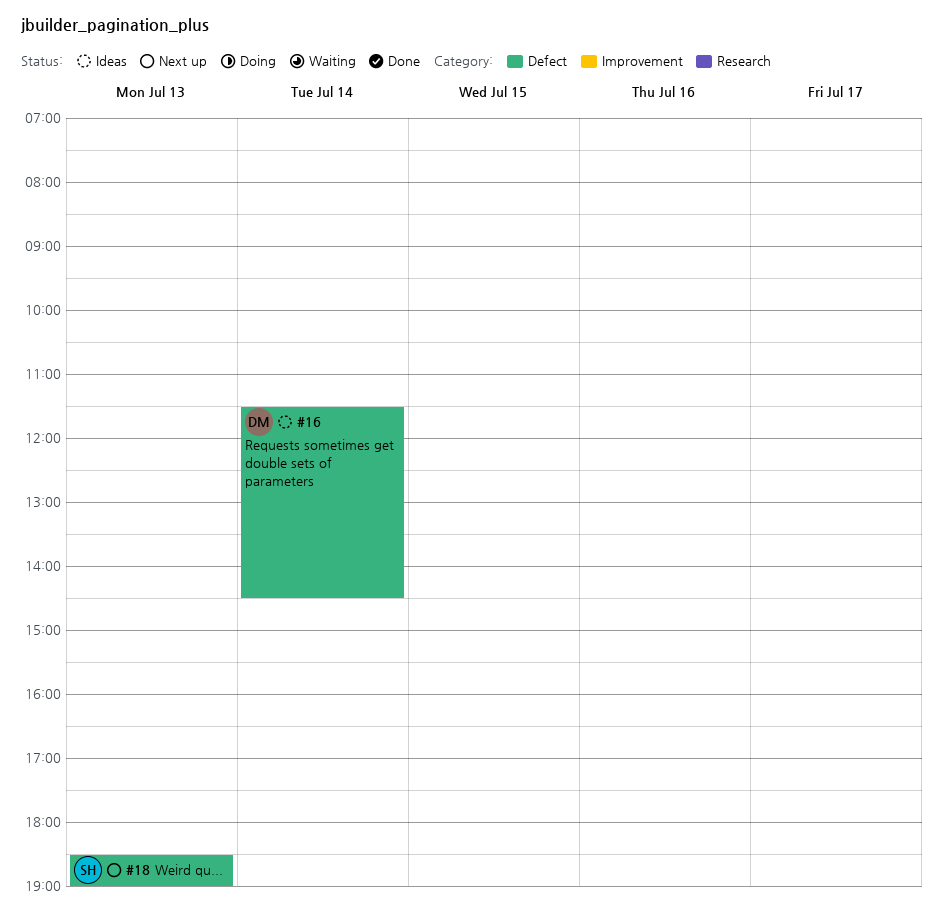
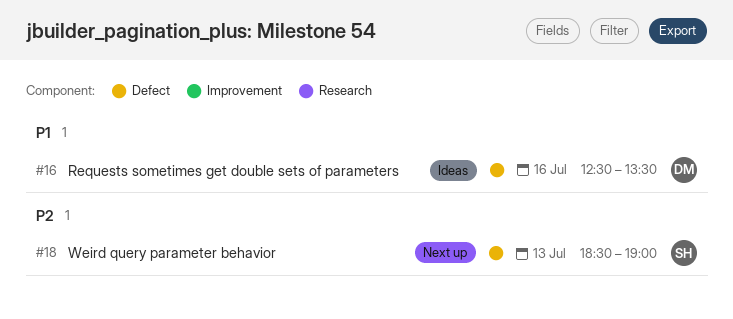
#16, day: Jul 14 -> Jul 16
#16, begins: 11:30 -> 12:30
#16, ends: 14:30 -> 13:30

